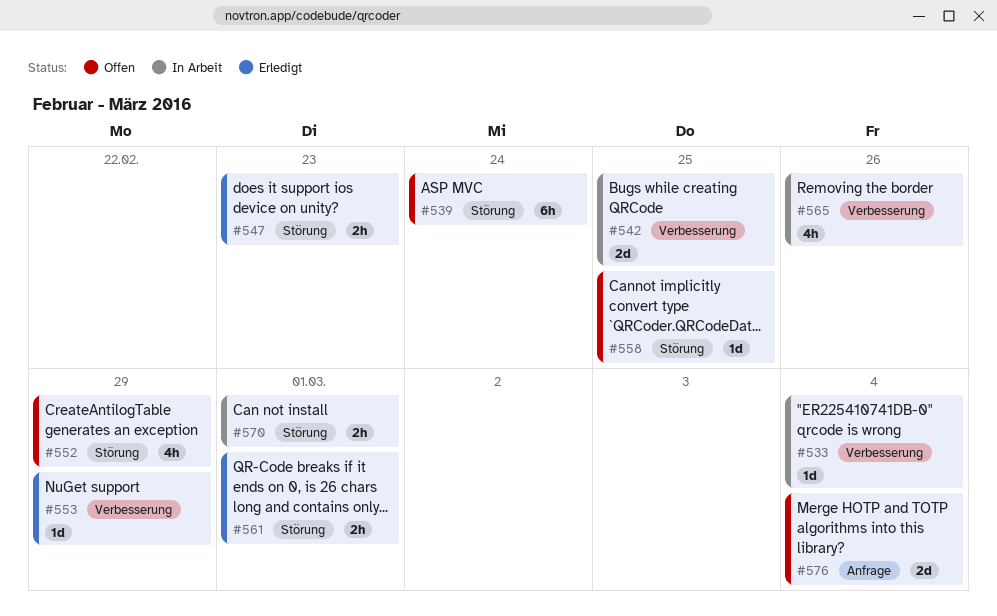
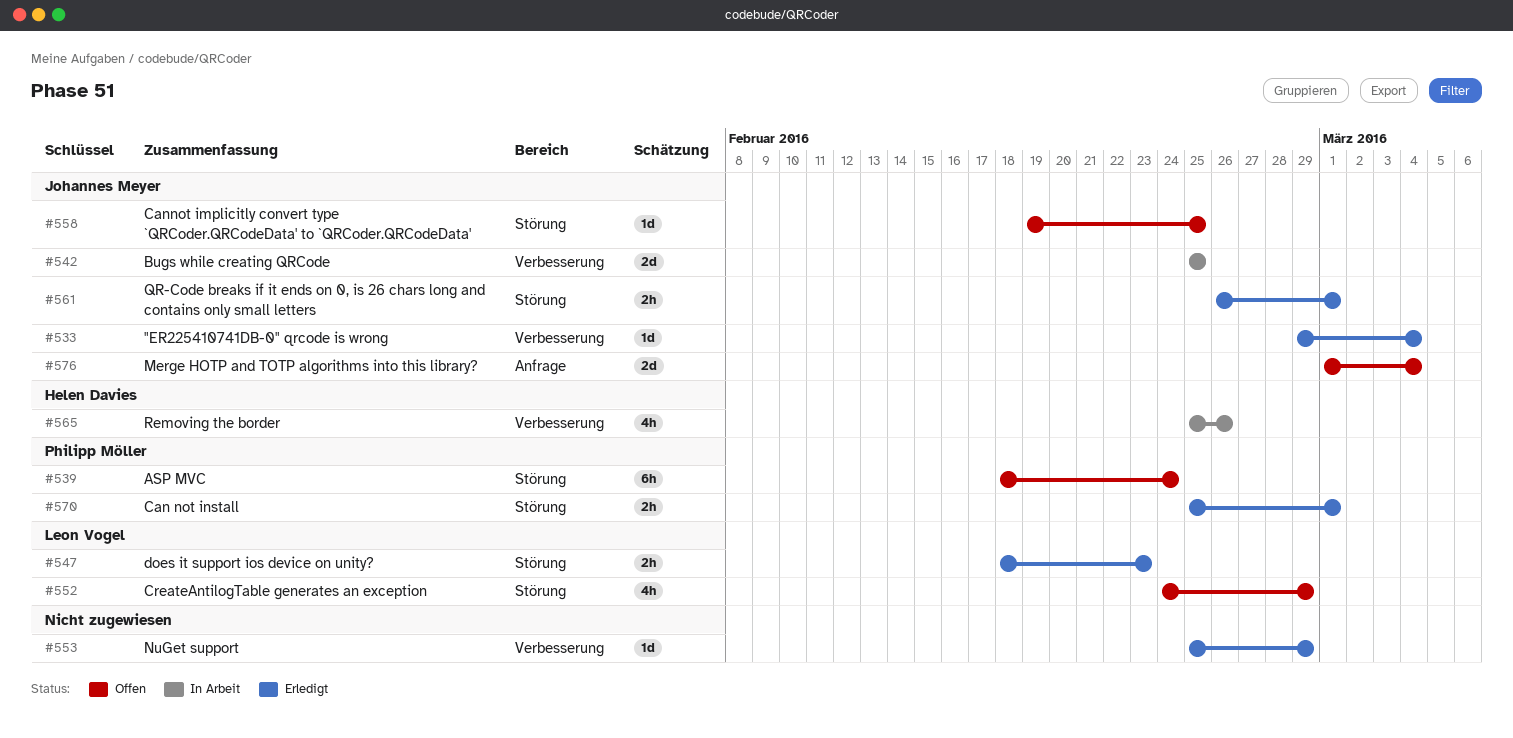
#533, status: In Arbeit -> Erledigt
#570, status: In Arbeit -> Erledigt

